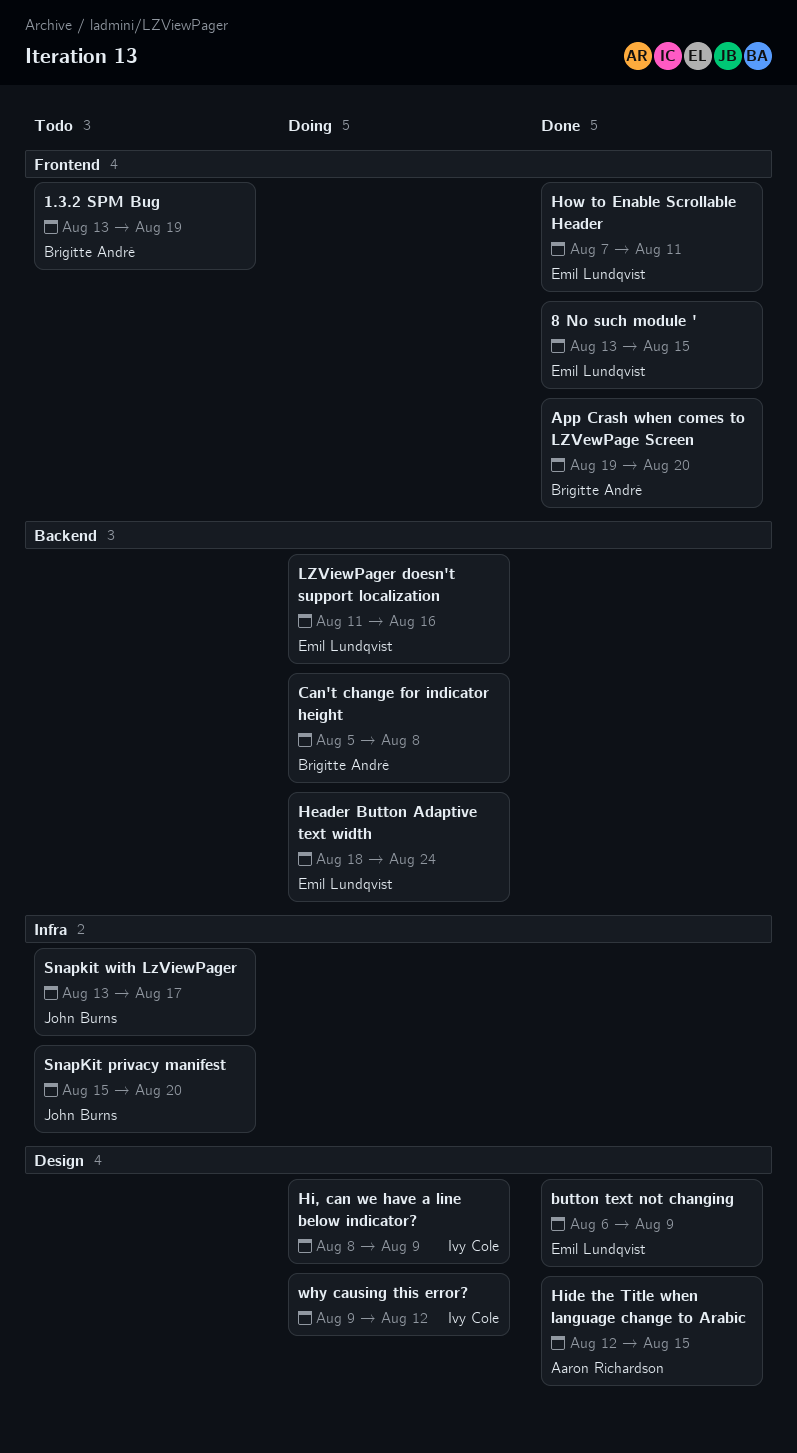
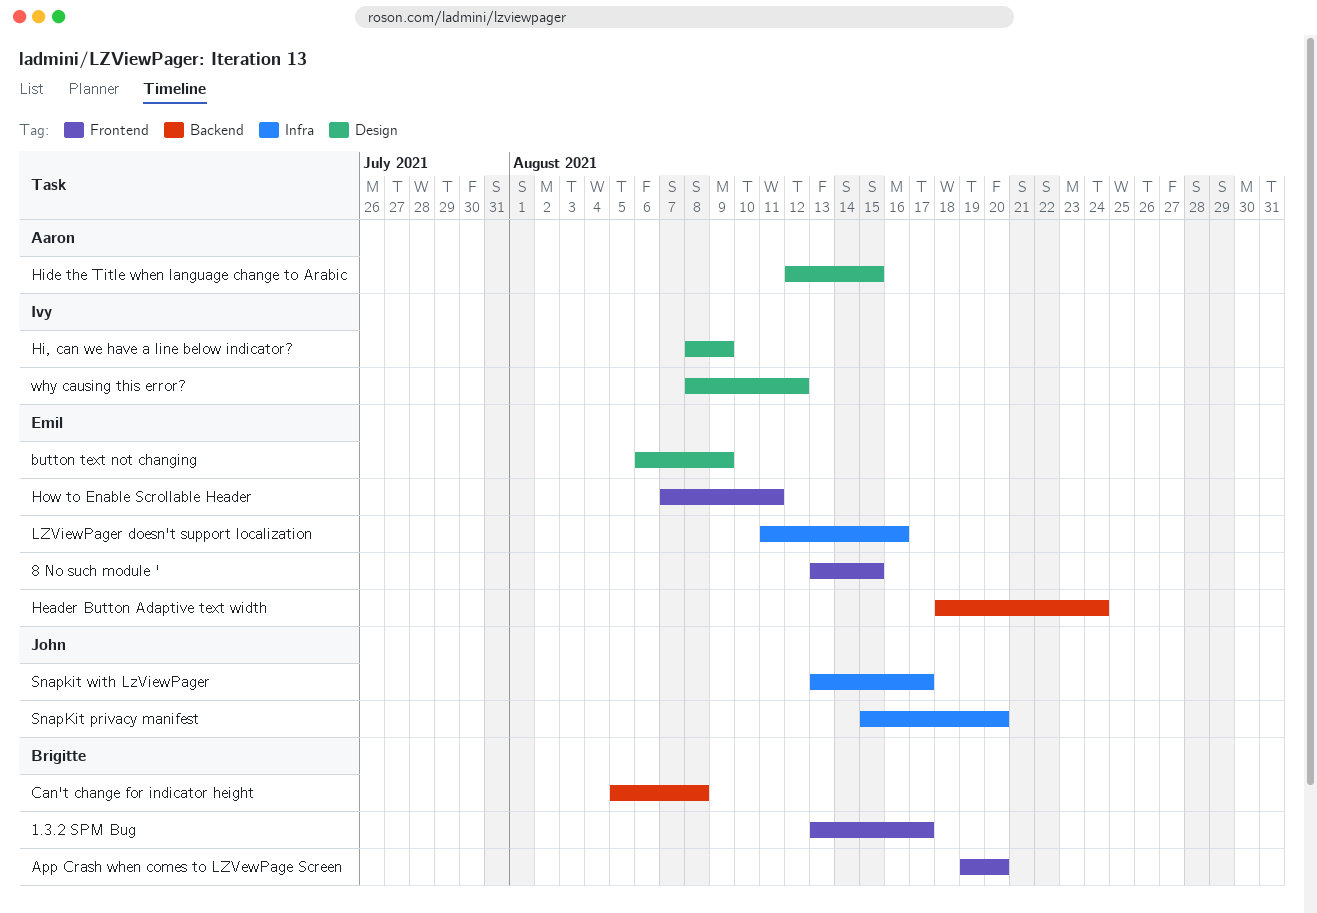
1.3.2 SPM Bug, due: Aug 19 -> Aug 17
LZViewPager doesn't support localization, label: Backend -> Infra
why causing this error?, start: Aug 9 -> Aug 8

